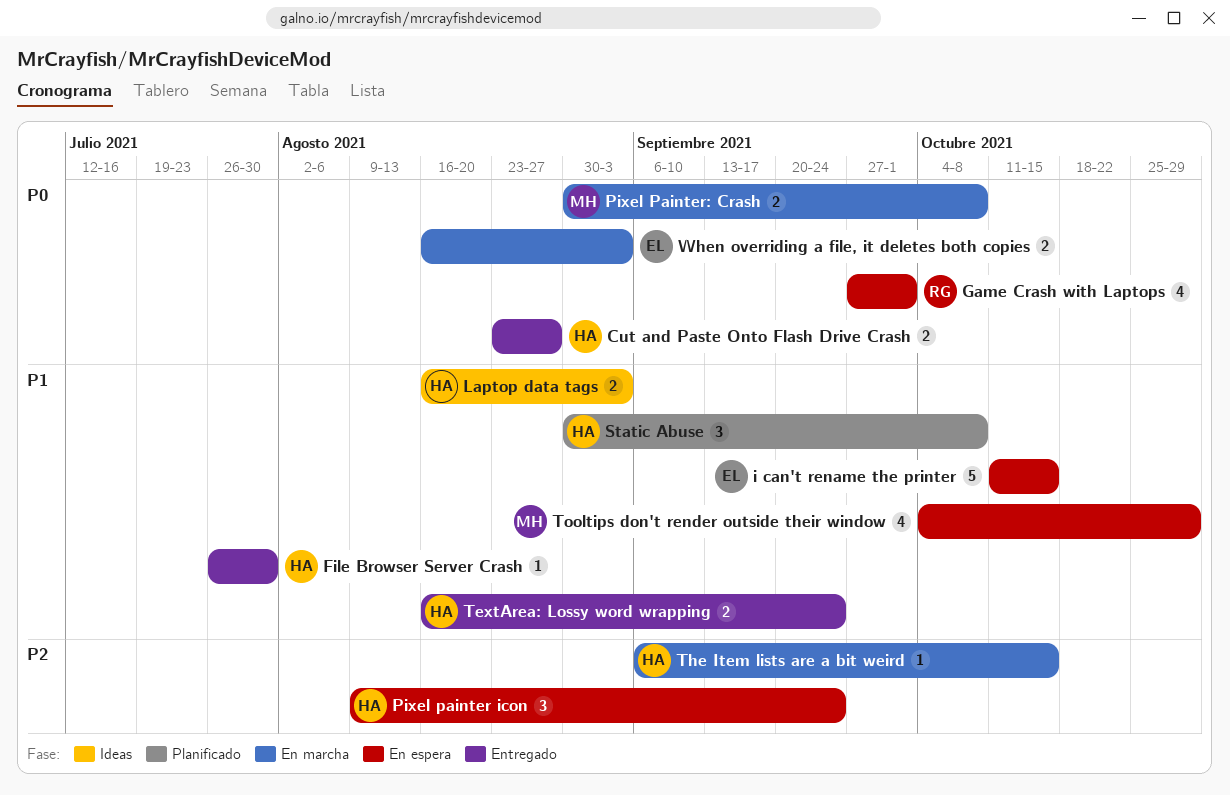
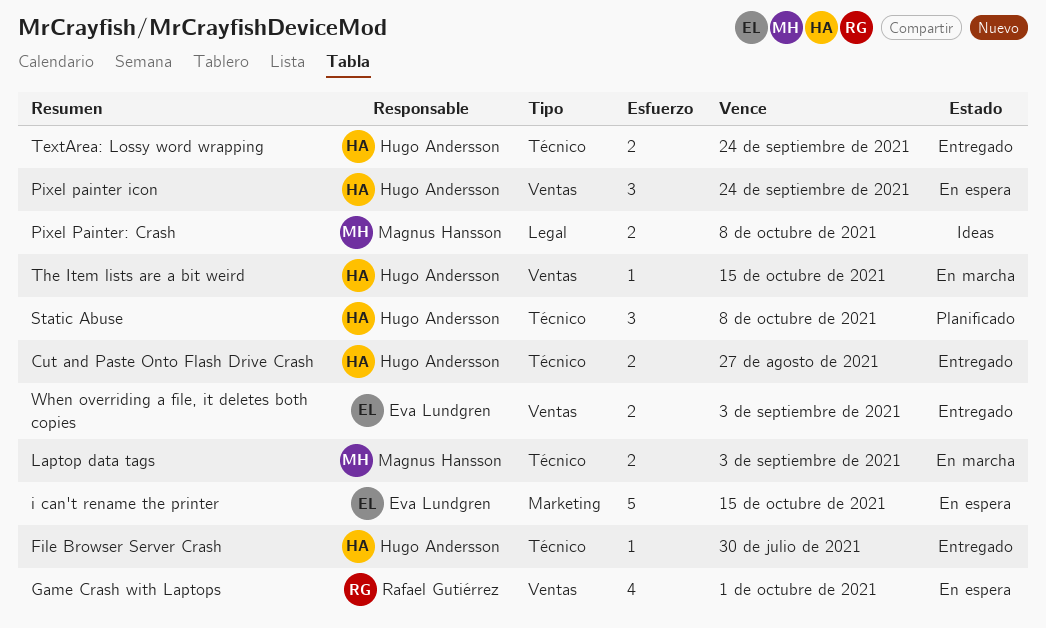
Laptop data tags, status: Ideas -> En marcha
Laptop data tags, owner: Hugo Andersson -> Magnus Hansson
Pixel Painter: Crash, status: En marcha -> Ideas
Tooltips don't render outside their window: present -> none
When overriding a file, it deletes both copies, status: En marcha -> Entregado

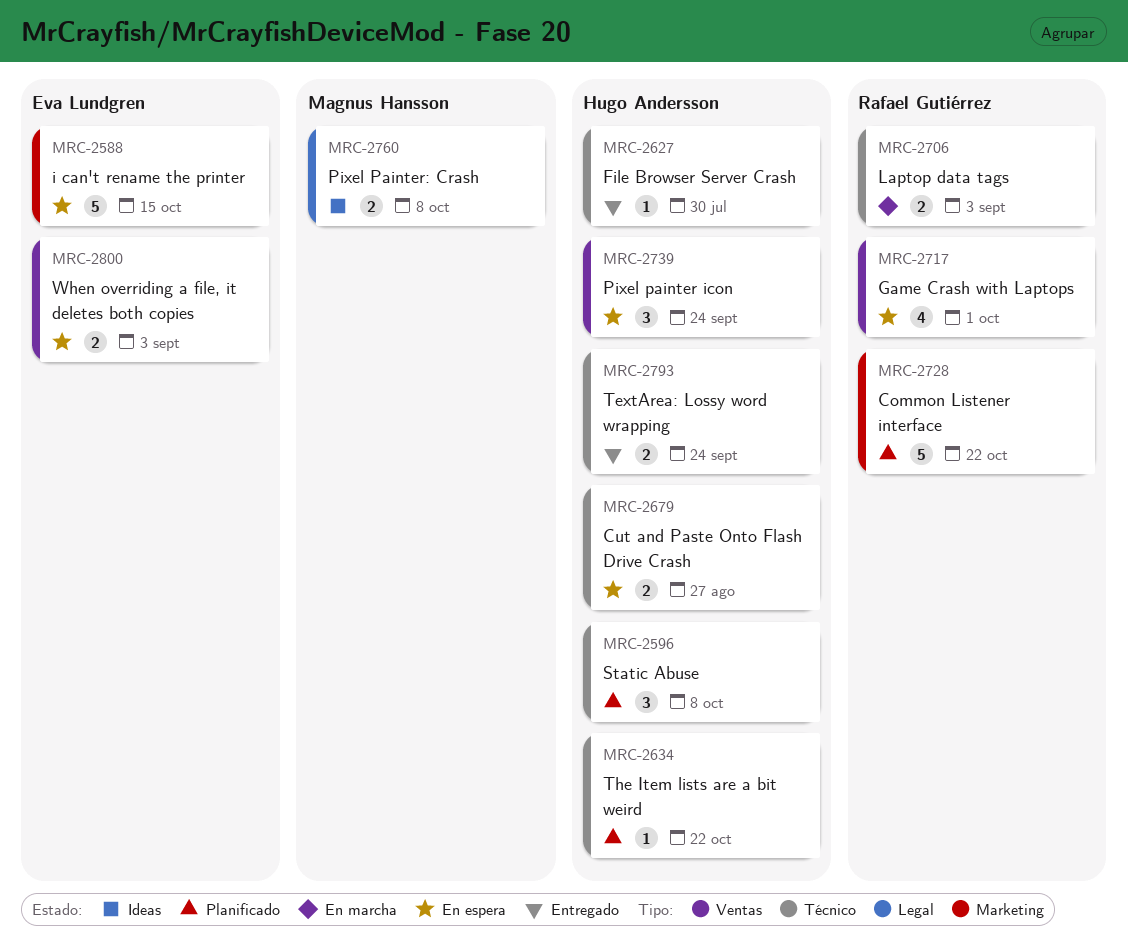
Common Listener interface: none -> present
Cut and Paste Onto Flash Drive Crash, status: Entregado -> En espera
Laptop data tags, owner: Magnus Hansson -> Rafael Gutiérrez
The Item lists are a bit weird, status: En marcha -> Planificado
The Item lists are a bit weird, label: Ventas -> Técnico
The Item lists are a bit weird, due: Oct 15 -> Oct 22
When overriding a file, it deletes both copies, status: Entregado -> En espera

